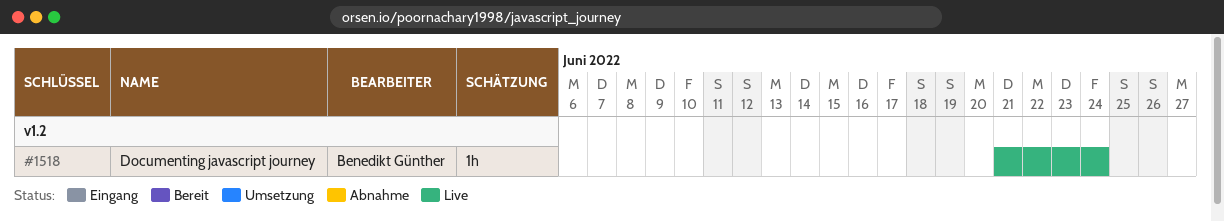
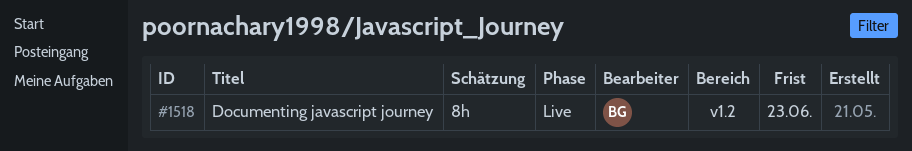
#1518, estimate: 1h -> 8h
#1518, due: Jun 24 -> Jun 23

